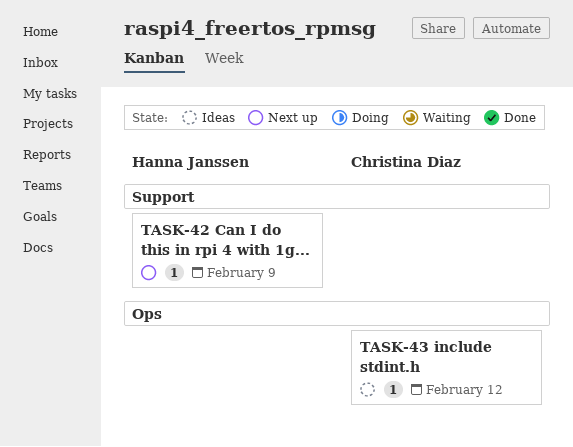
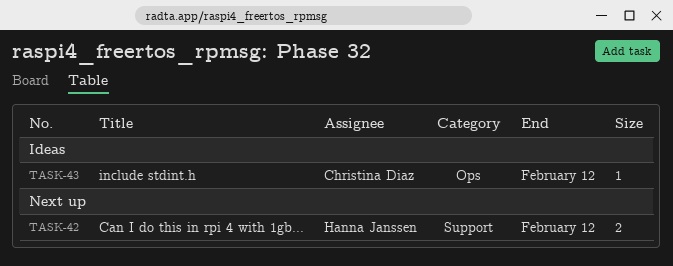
TASK-42, estimate: 1 -> 2
TASK-42, due: Feb 9 -> Feb 12

